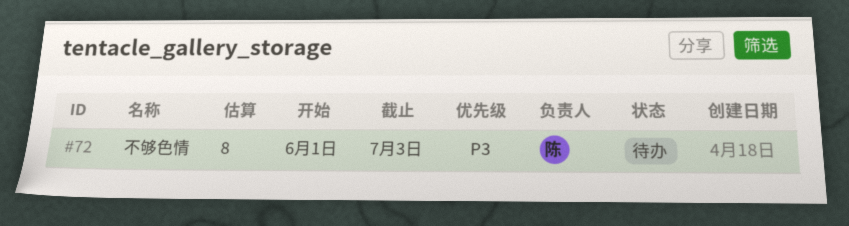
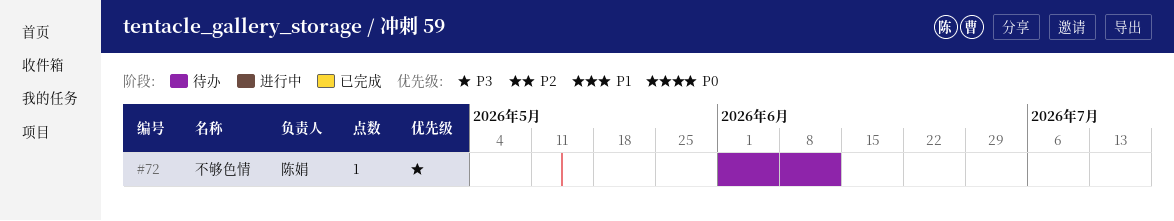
#72, estimate: 8 -> 1
#72, due: Jul 3 -> Jun 12

